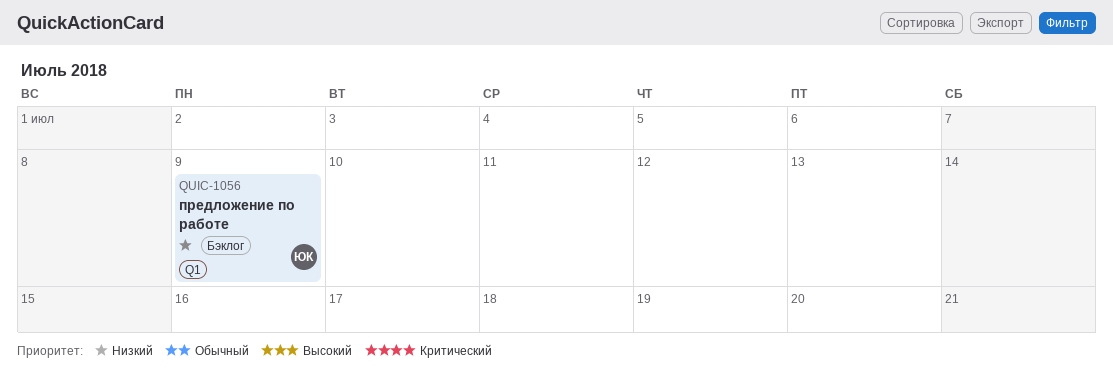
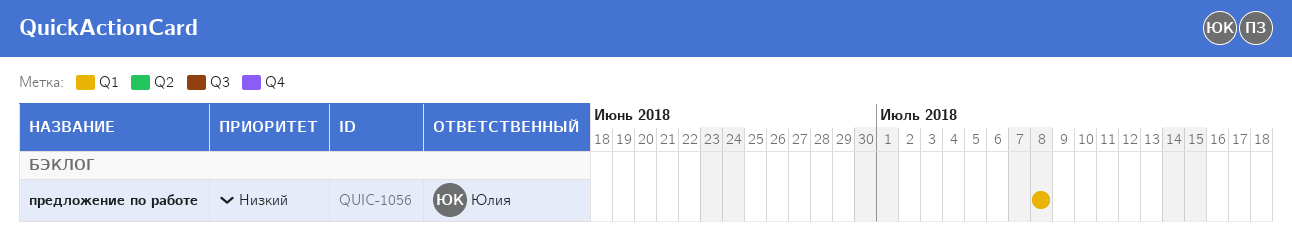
QUIC-1056, due: Jul 9 -> Jul 8

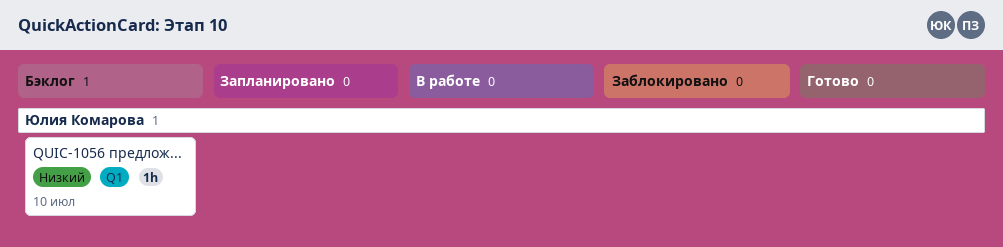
QUIC-1056, due: Jul 8 -> Jul 10

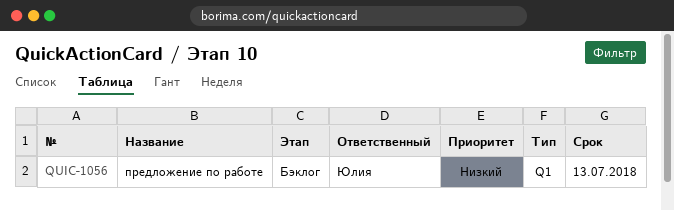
QUIC-1056, due: Jul 10 -> Jul 13

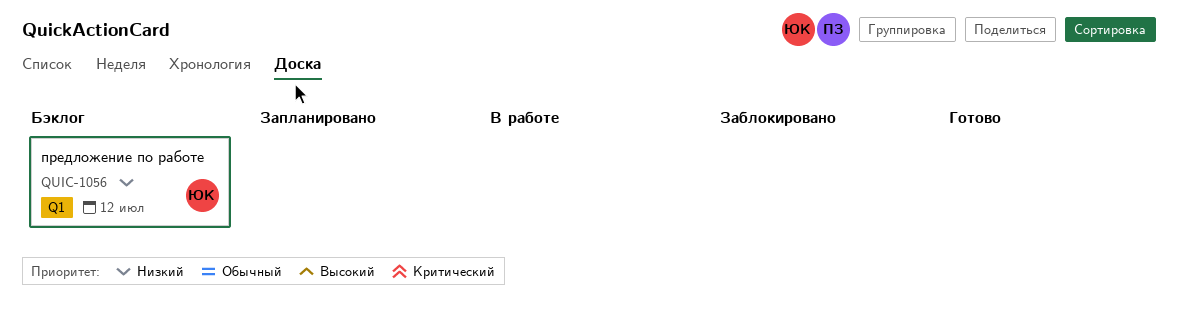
QUIC-1056, due: Jul 13 -> Jul 12

